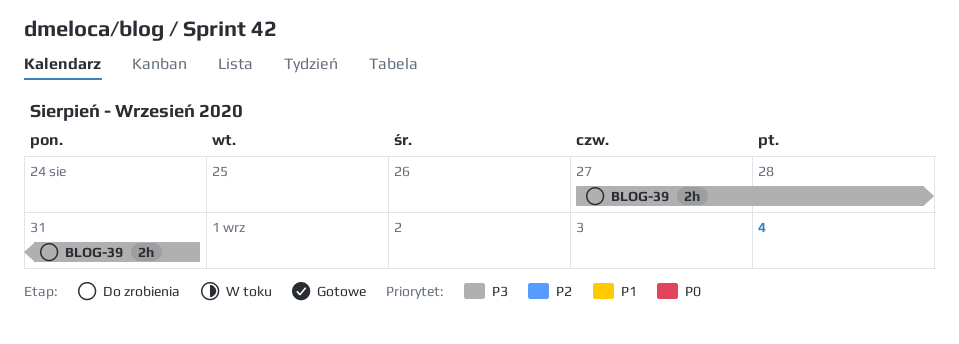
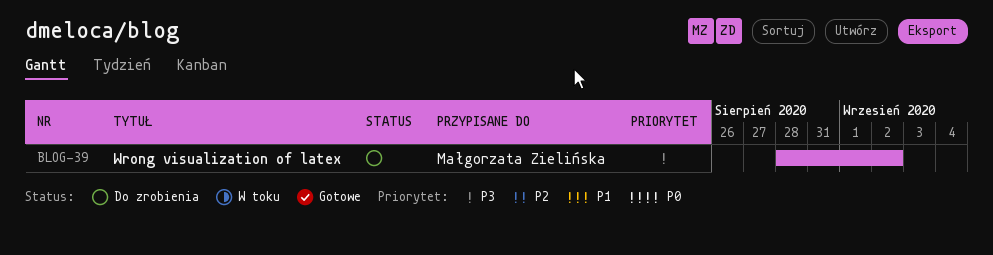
BLOG-39, start: Aug 27 -> Aug 28
BLOG-39, due: Aug 31 -> Sep 2

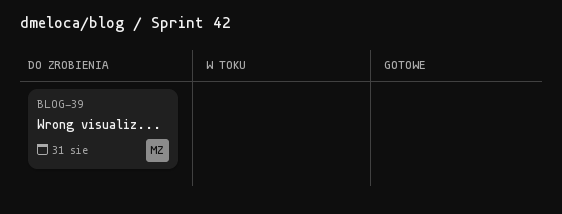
BLOG-39, due: Sep 2 -> Aug 31

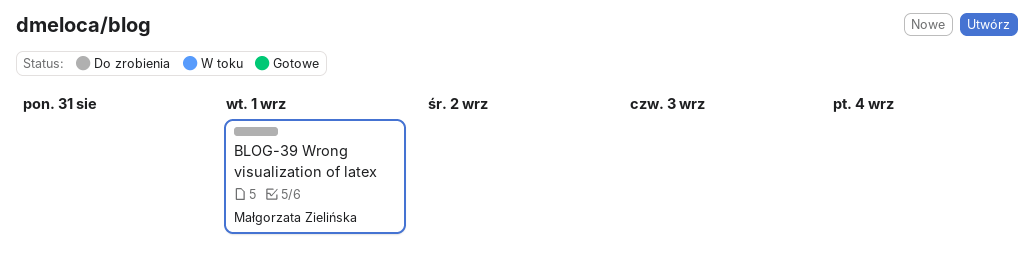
BLOG-39, due: Aug 31 -> Sep 1

